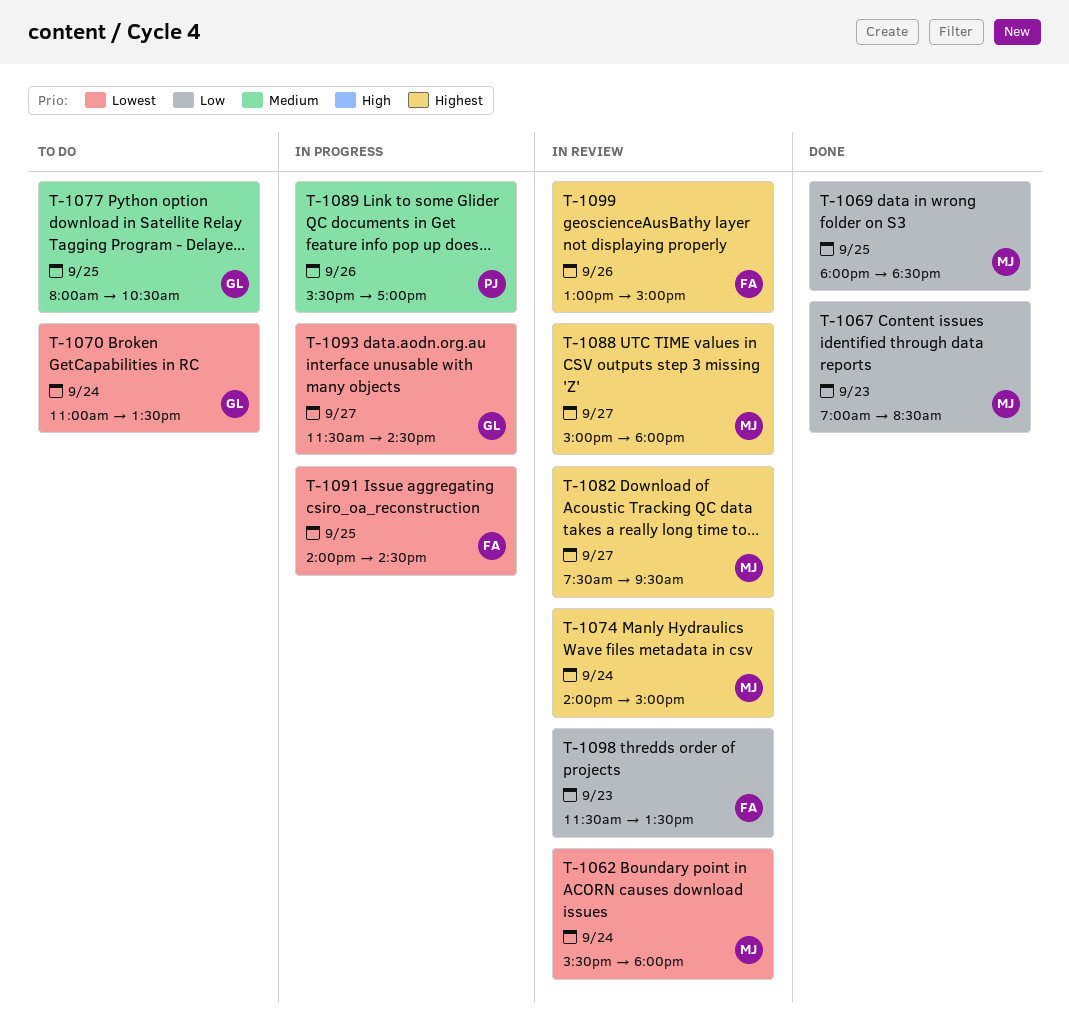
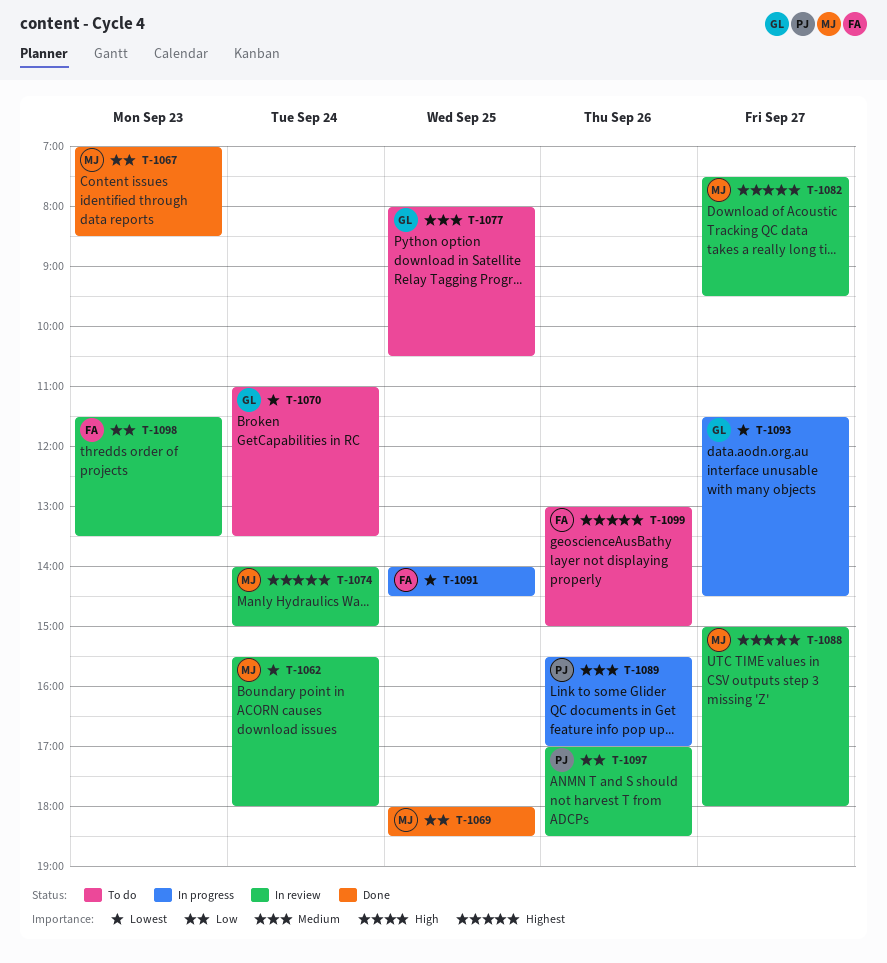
T-1097: none -> present
T-1099, status: In review -> To do

